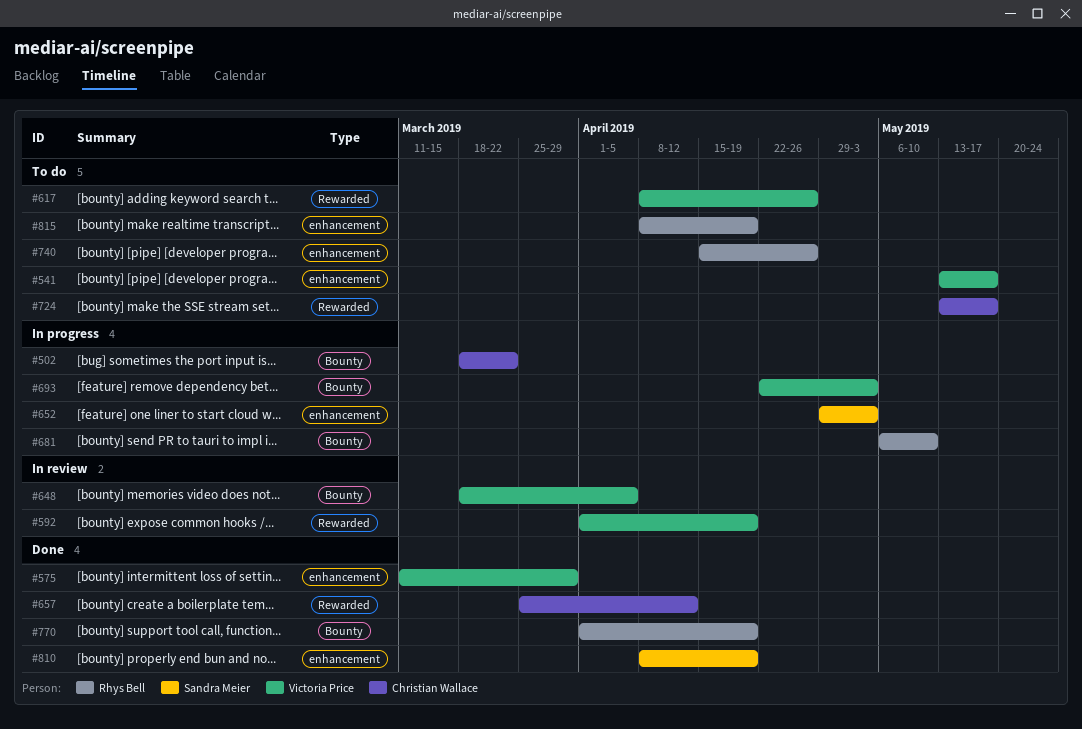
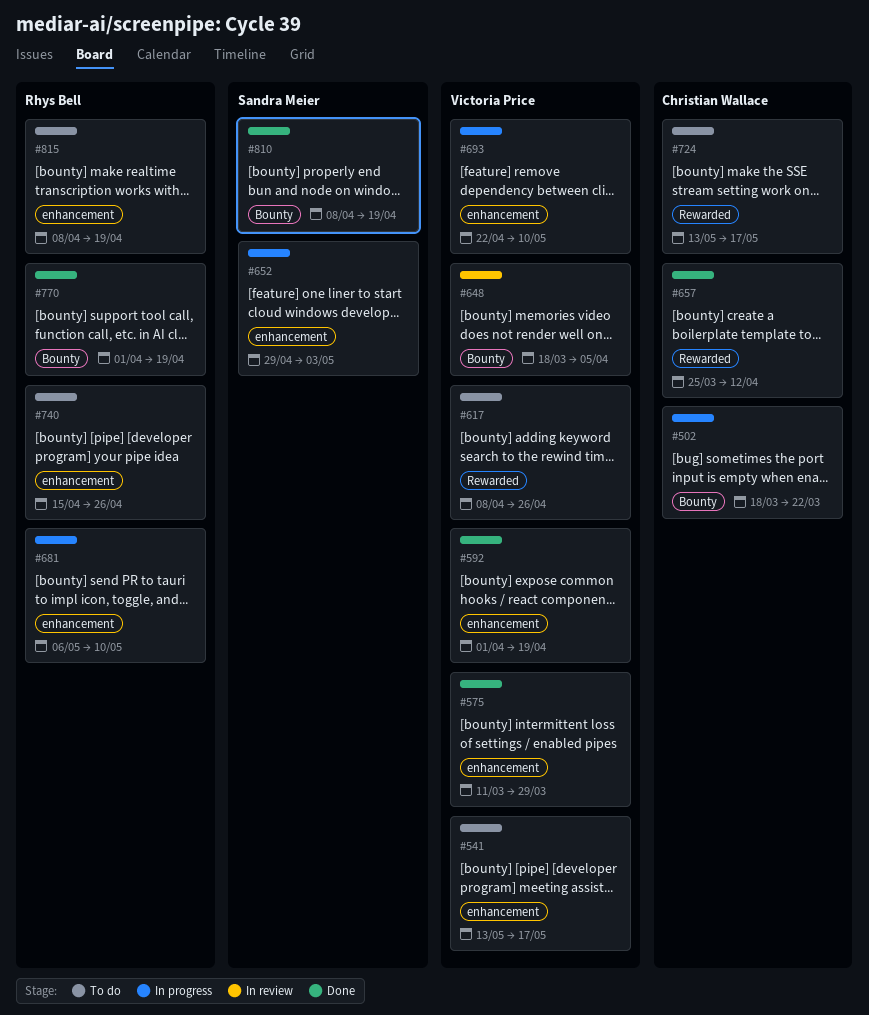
#592, status: In review -> Done
#592, label: Rewarded -> enhancement
#681, label: Bounty -> enhancement
#693, label: Bounty -> enhancement
#693, due: May 3 -> May 10
#810, label: enhancement -> Bounty

